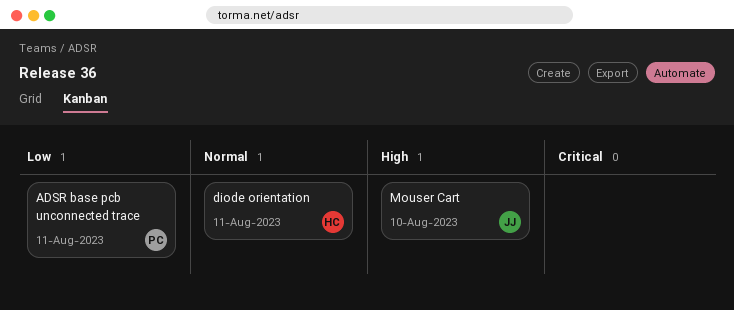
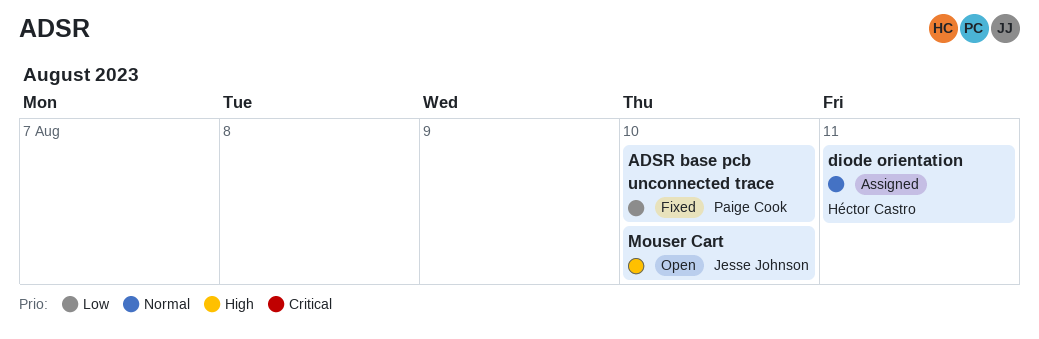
ADSR base pcb unconnected trace, due: Aug 11 -> Aug 10

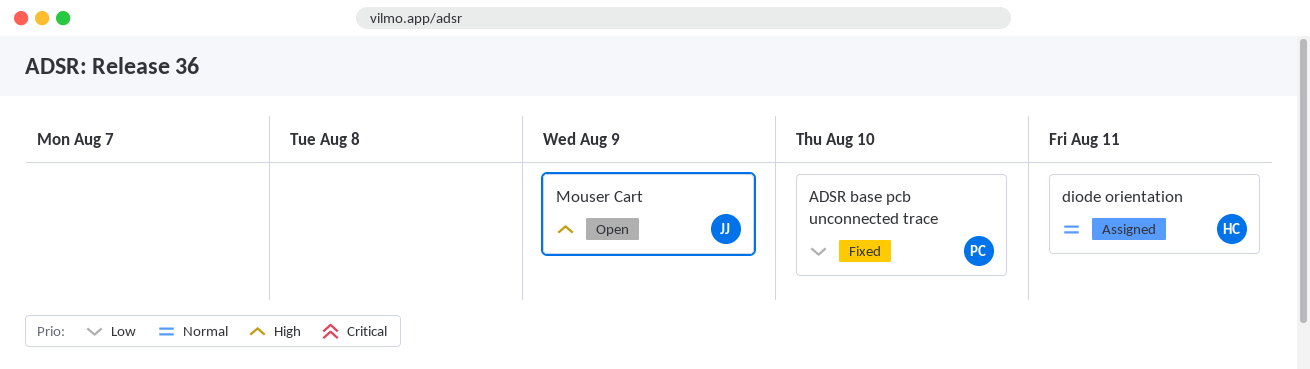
Mouser Cart, due: Aug 10 -> Aug 9

